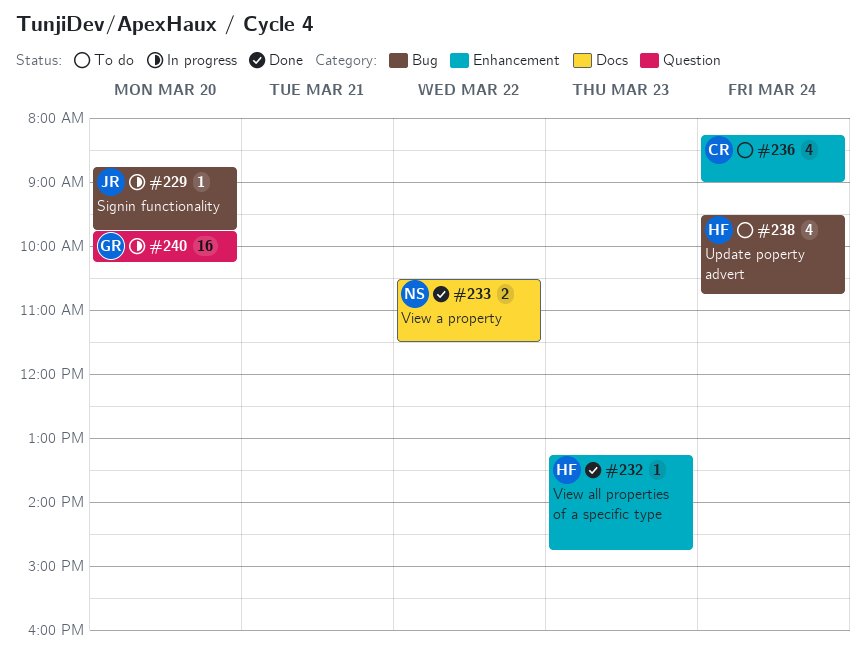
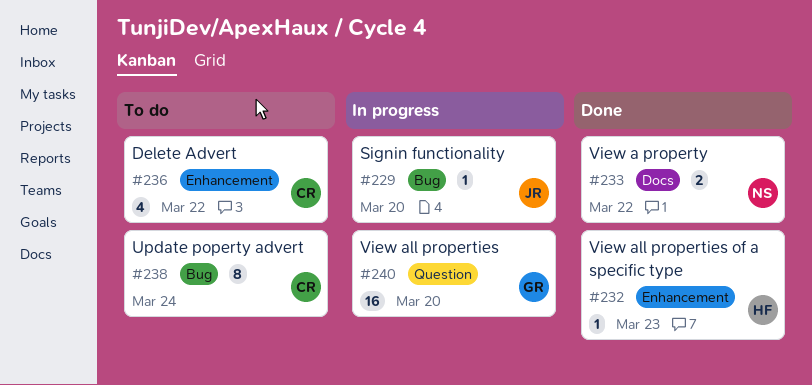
#236, day: Mar 24 -> Mar 22
#238, owner: HF -> CR
#238, estimate: 4 -> 8

